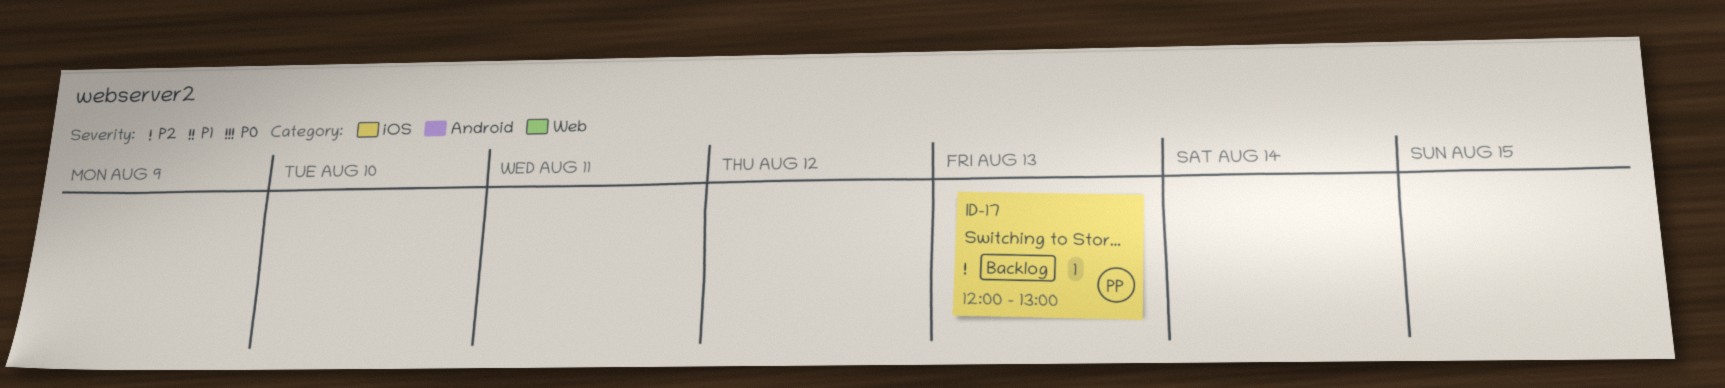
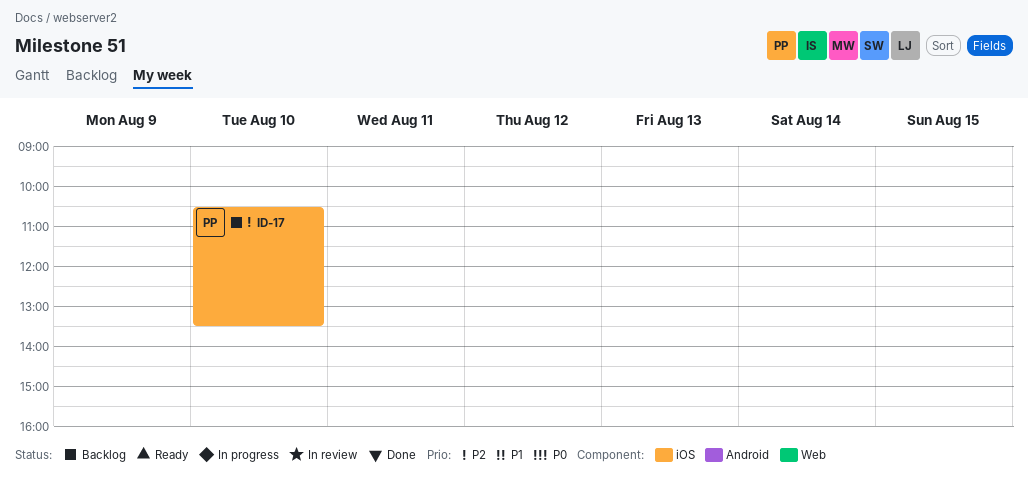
ID-17, day: Aug 13 -> Aug 10
ID-17, begins: 12:00 -> 10:30
ID-17, ends: 13:00 -> 13:30

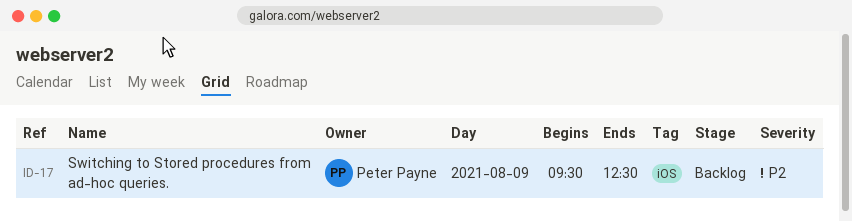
ID-17, day: Aug 10 -> Aug 9
ID-17, begins: 10:30 -> 09:30
ID-17, ends: 13:30 -> 12:30

